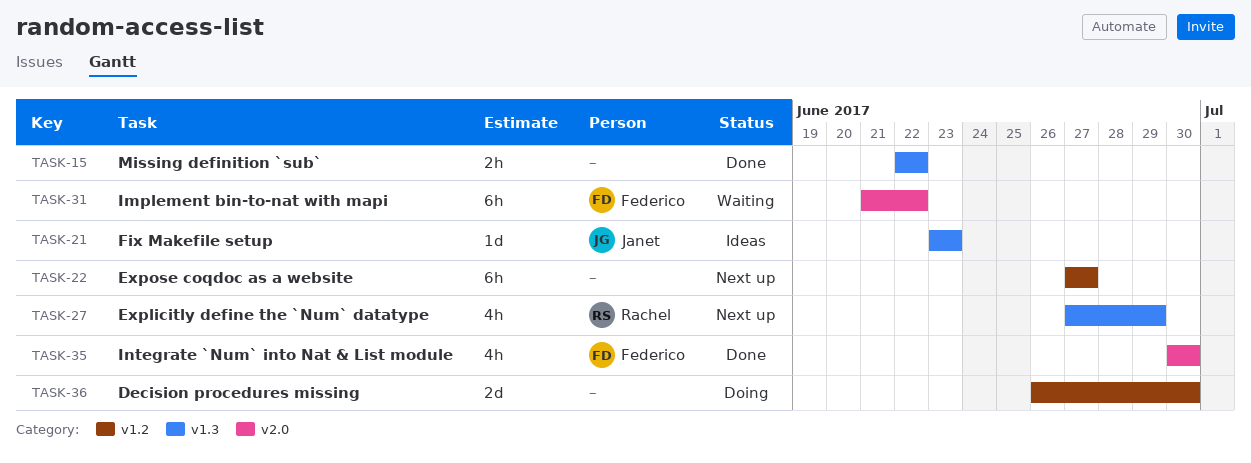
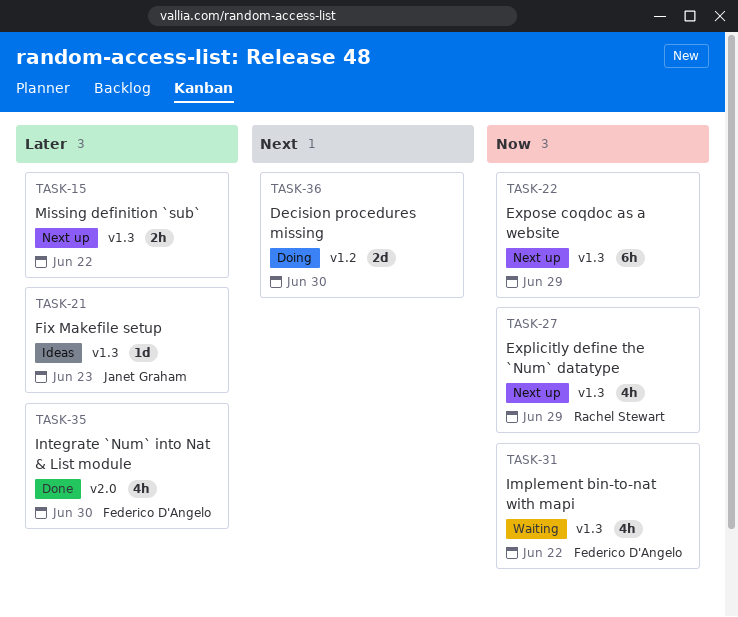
TASK-15, status: Done -> Next up
TASK-22, label: v1.2 -> v1.3
TASK-22, due: Jun 27 -> Jun 29
TASK-31, label: v2.0 -> v1.3
TASK-31, estimate: 6h -> 4h

